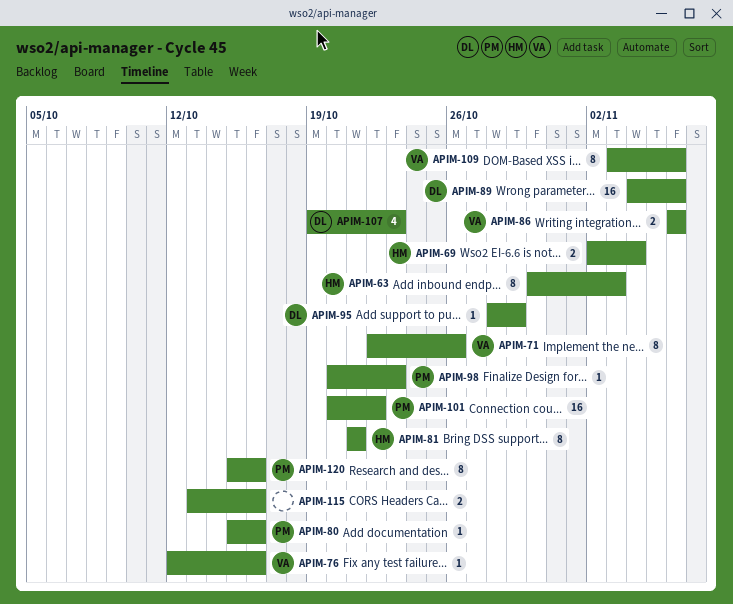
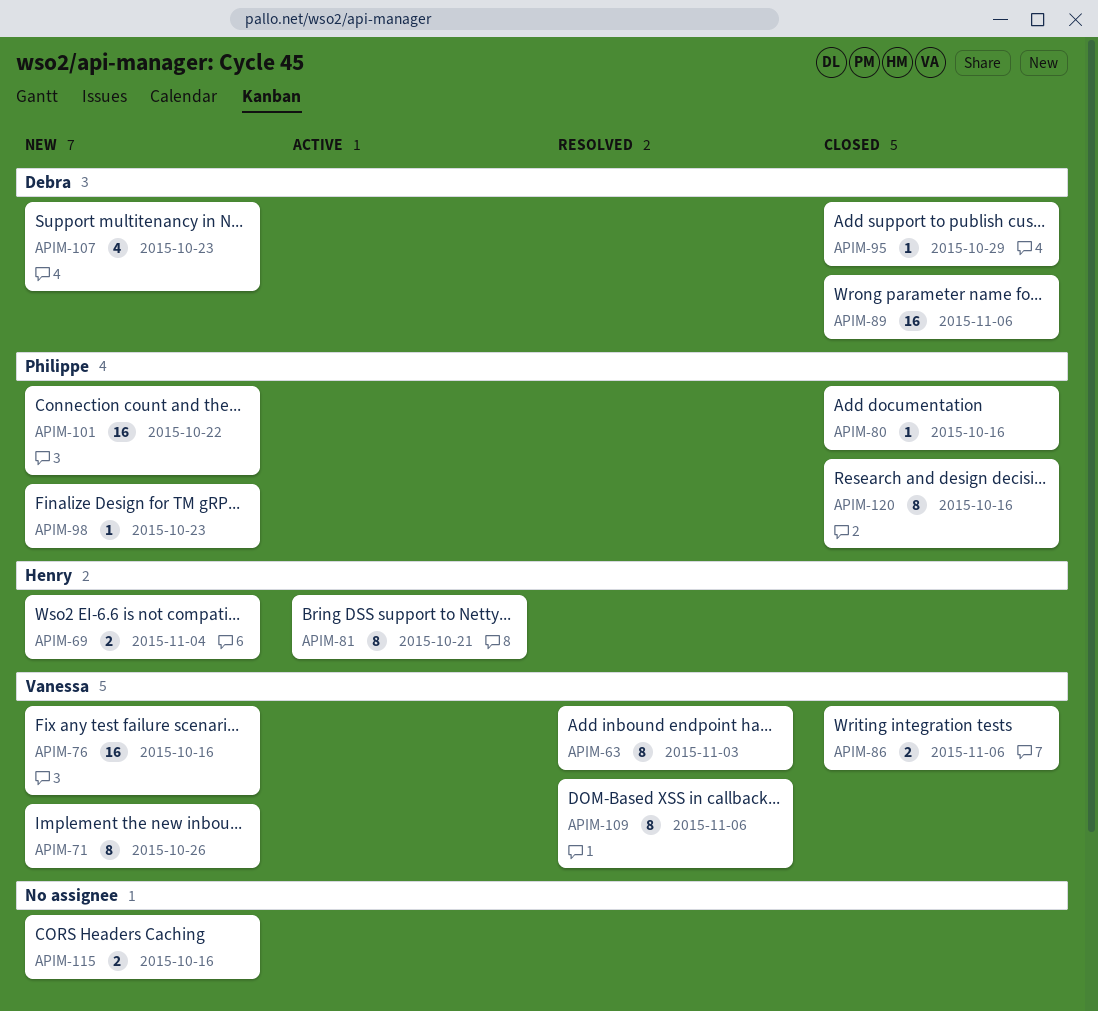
APIM-63, owner: Henry -> Vanessa
APIM-76, estimate: 1 -> 16

